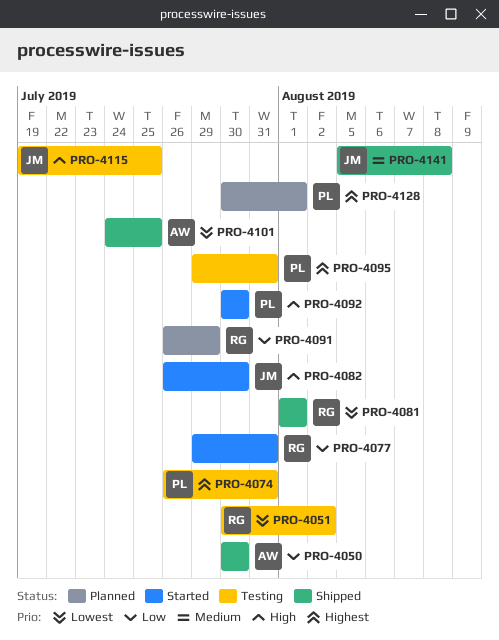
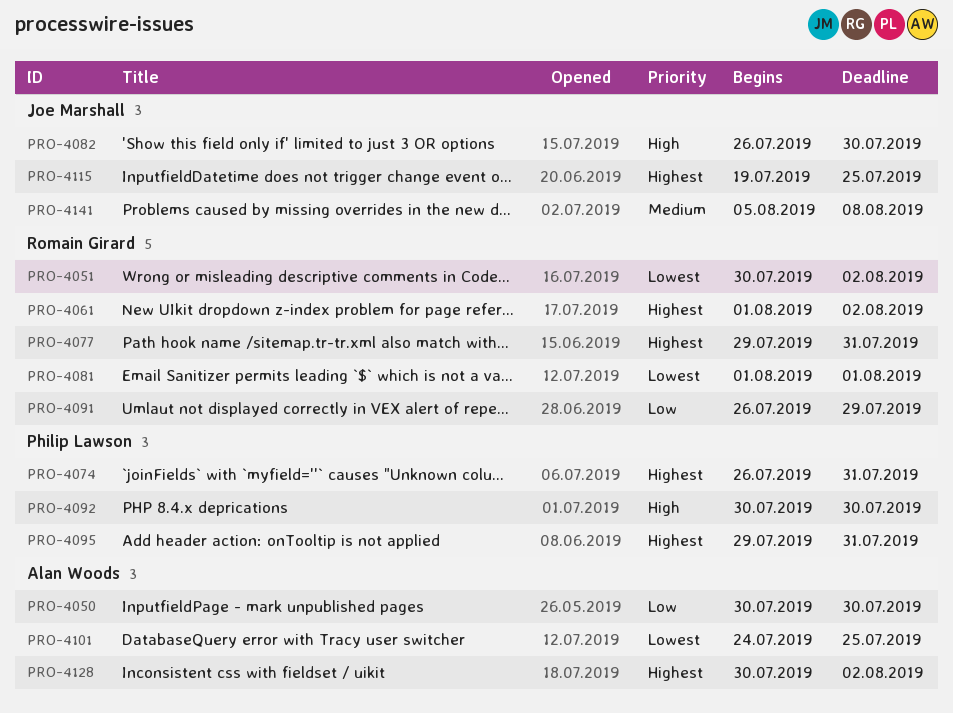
PRO-4061: none -> present
PRO-4077, priority: Low -> Highest
PRO-4115, priority: High -> Highest
PRO-4128, owner: Philip Lawson -> Alan Woods
PRO-4128, due: Aug 1 -> Aug 2

